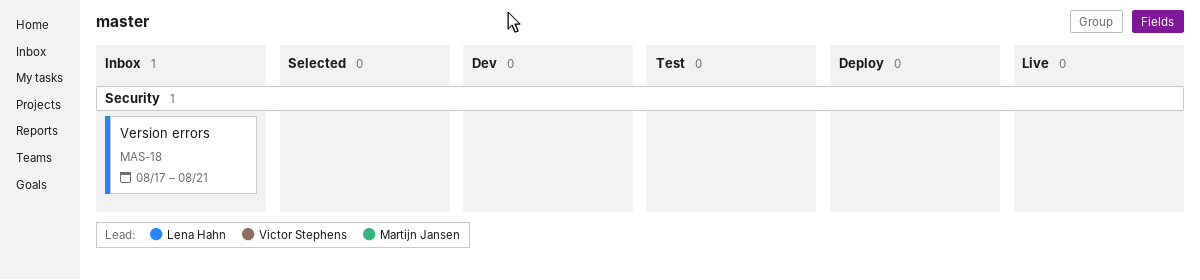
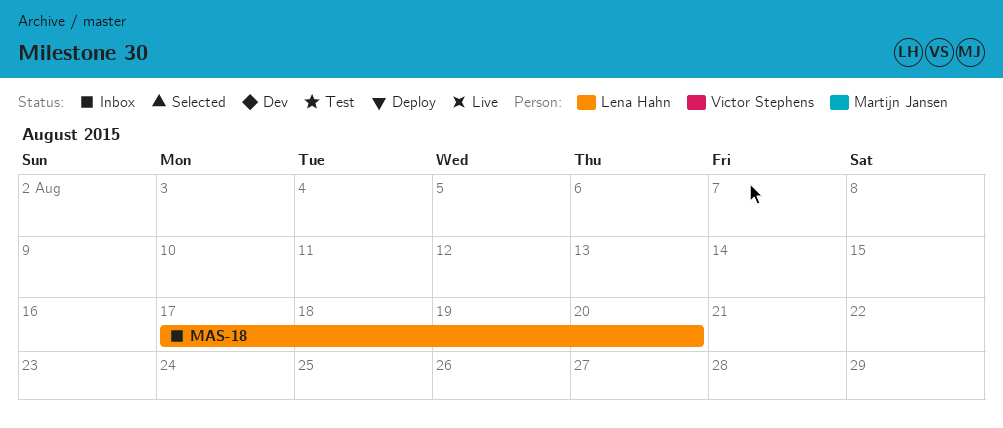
MAS-18, due: Aug 21 -> Aug 20

